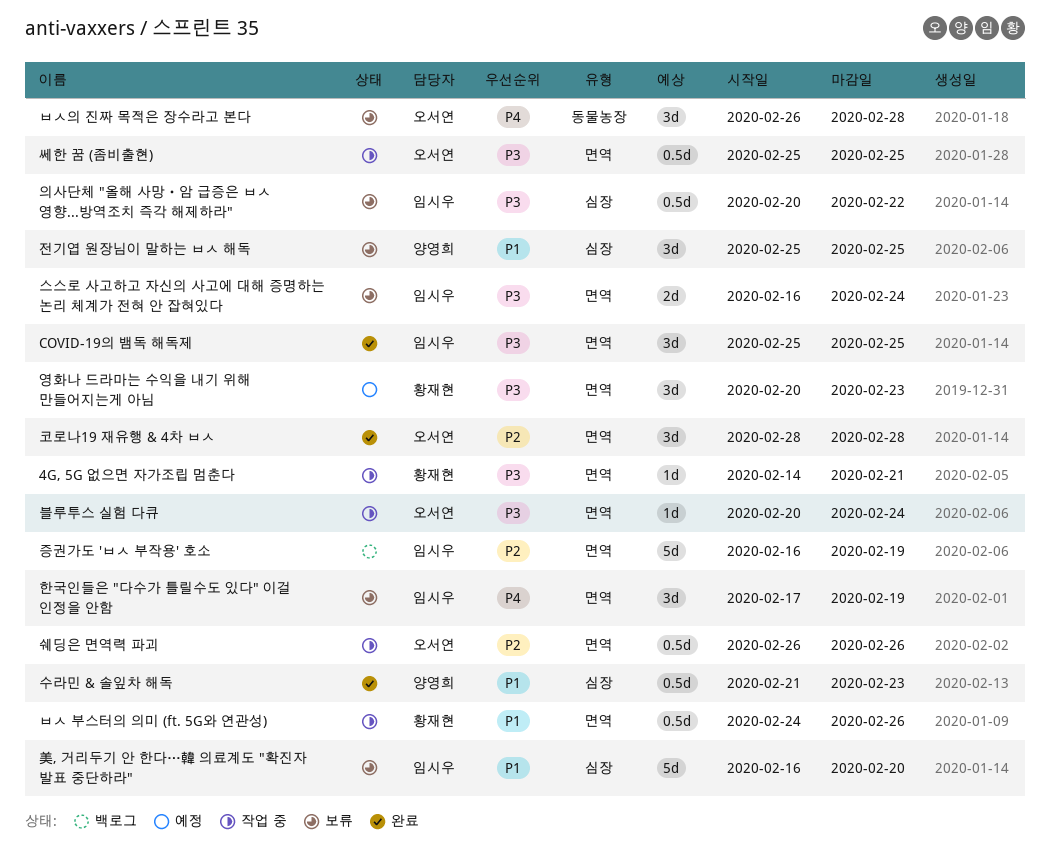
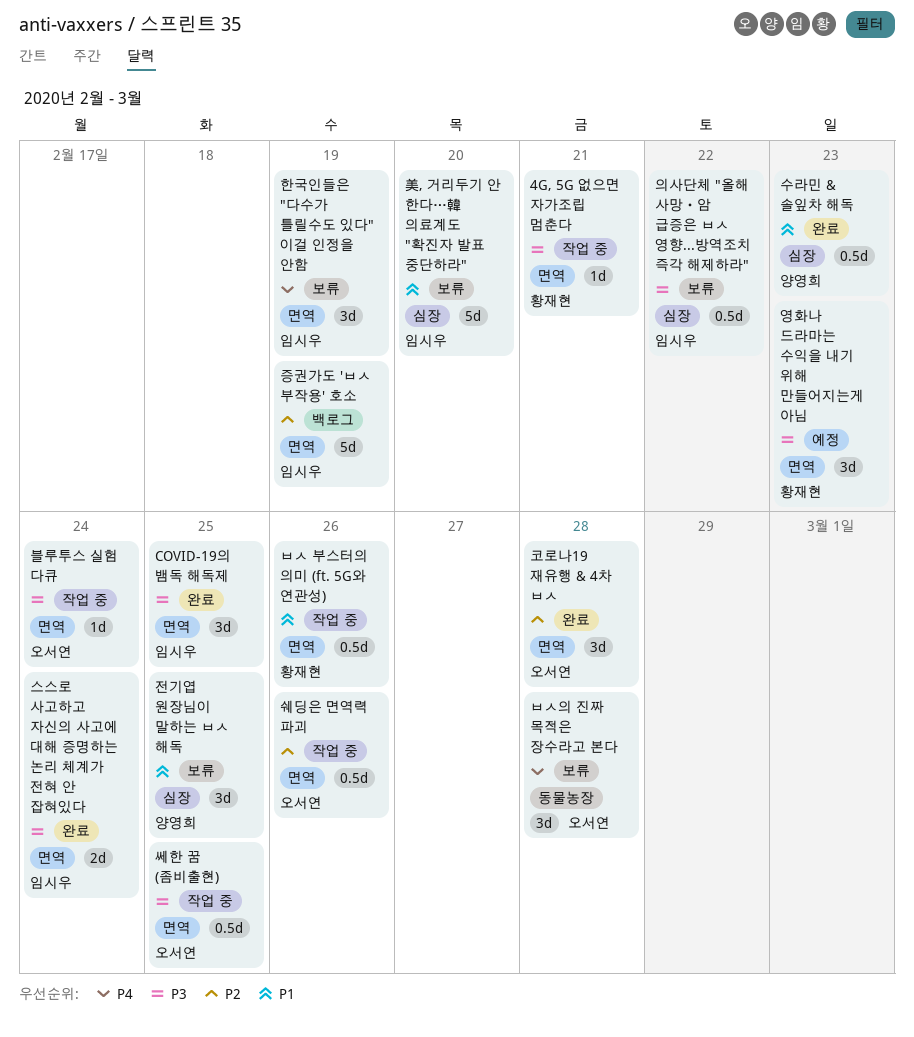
스스로 사고하고 자신의 사고에 대해 증명하는 논리 체계가 전혀 안 잡혀있다, status: 보류 -> 완료

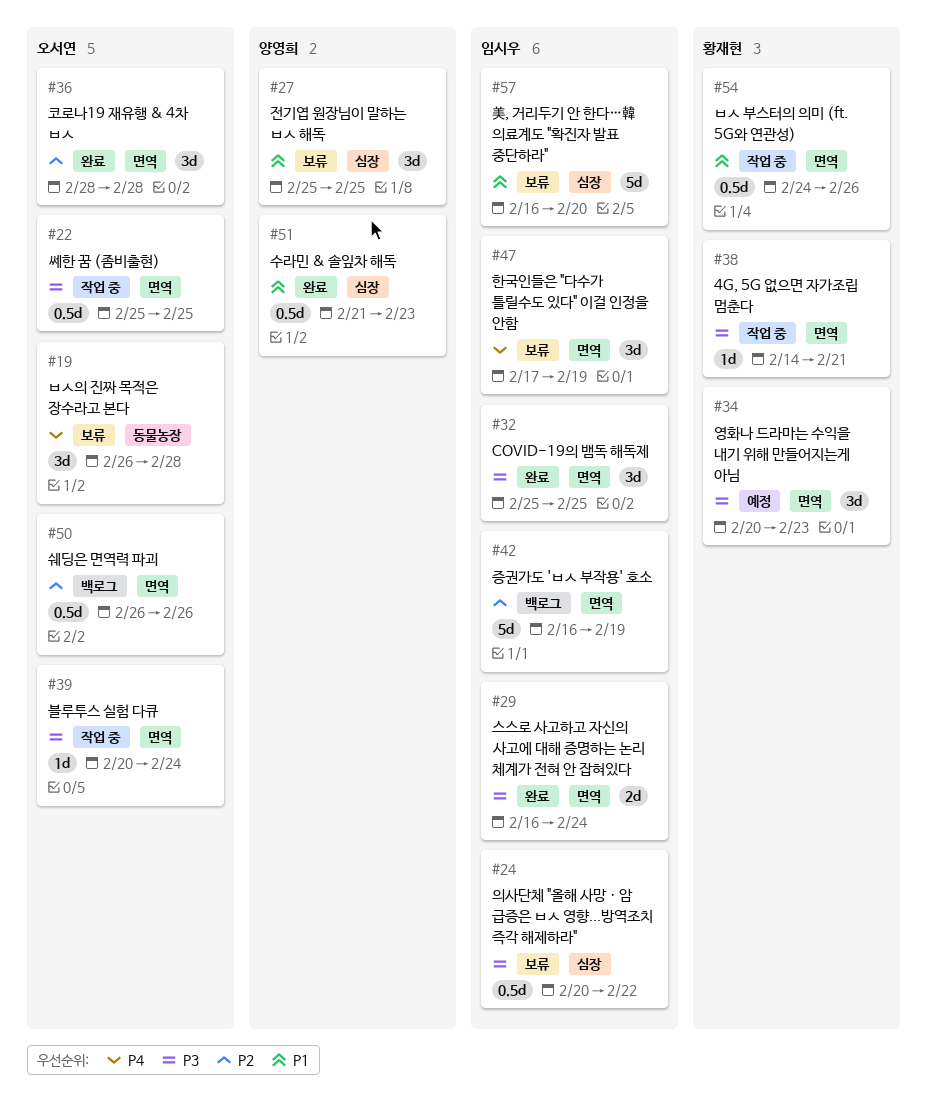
쉐딩은 면역력 파괴, status: 작업 중 -> 백로그

